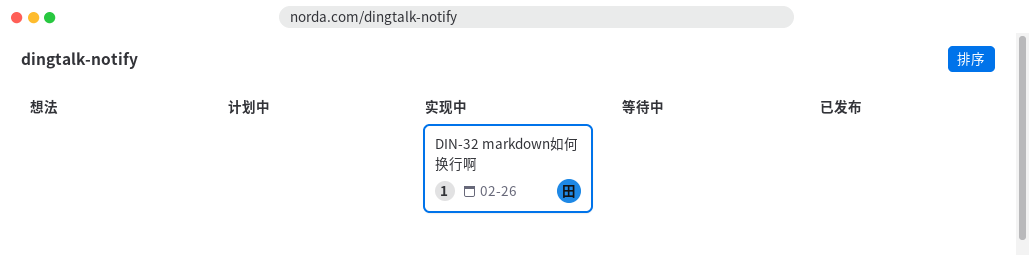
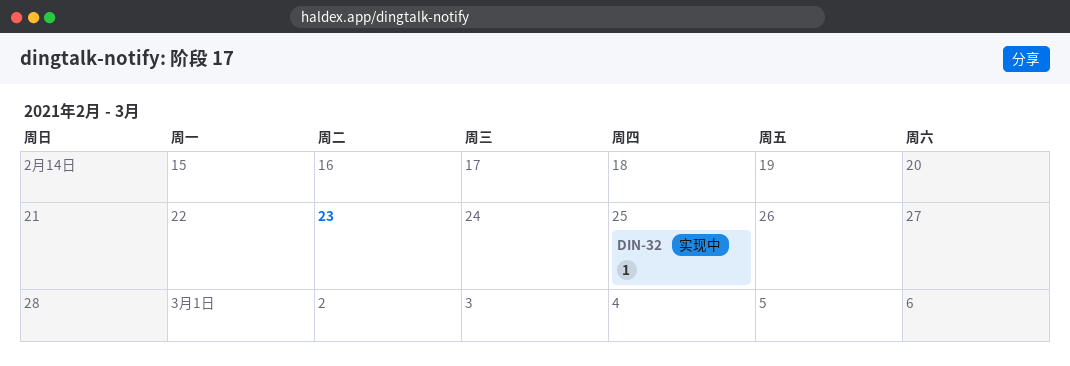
DIN-32, due: Feb 26 -> Feb 25

